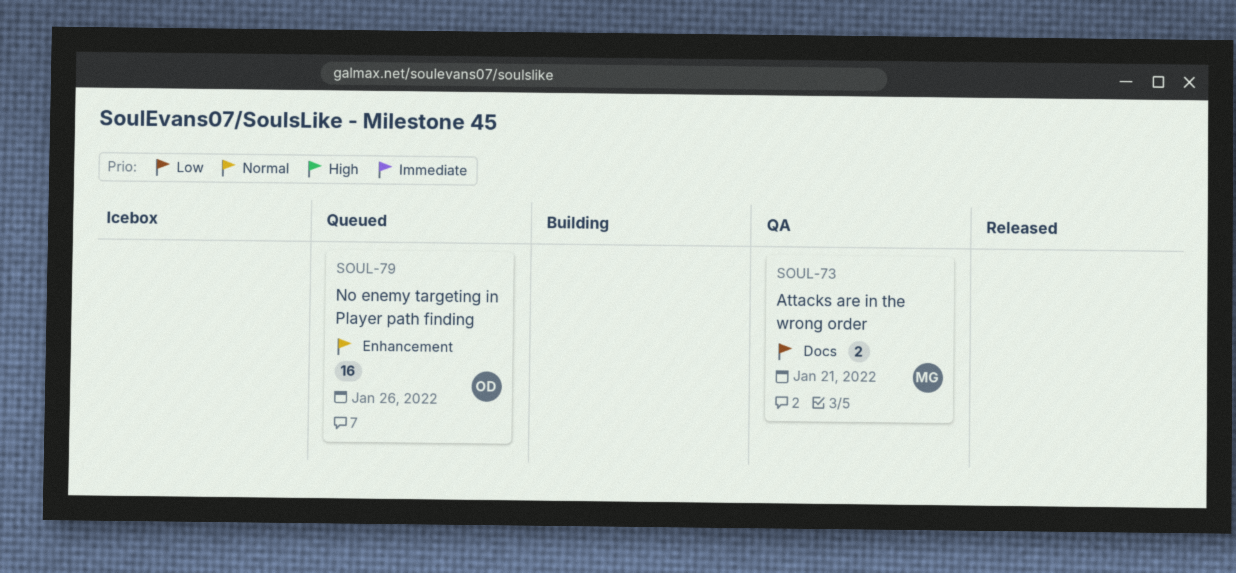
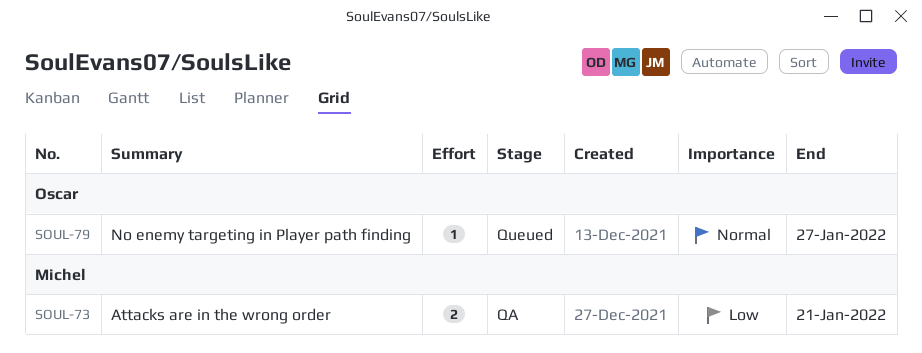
SOUL-79, estimate: 16 -> 1
SOUL-79, due: Jan 26 -> Jan 27

